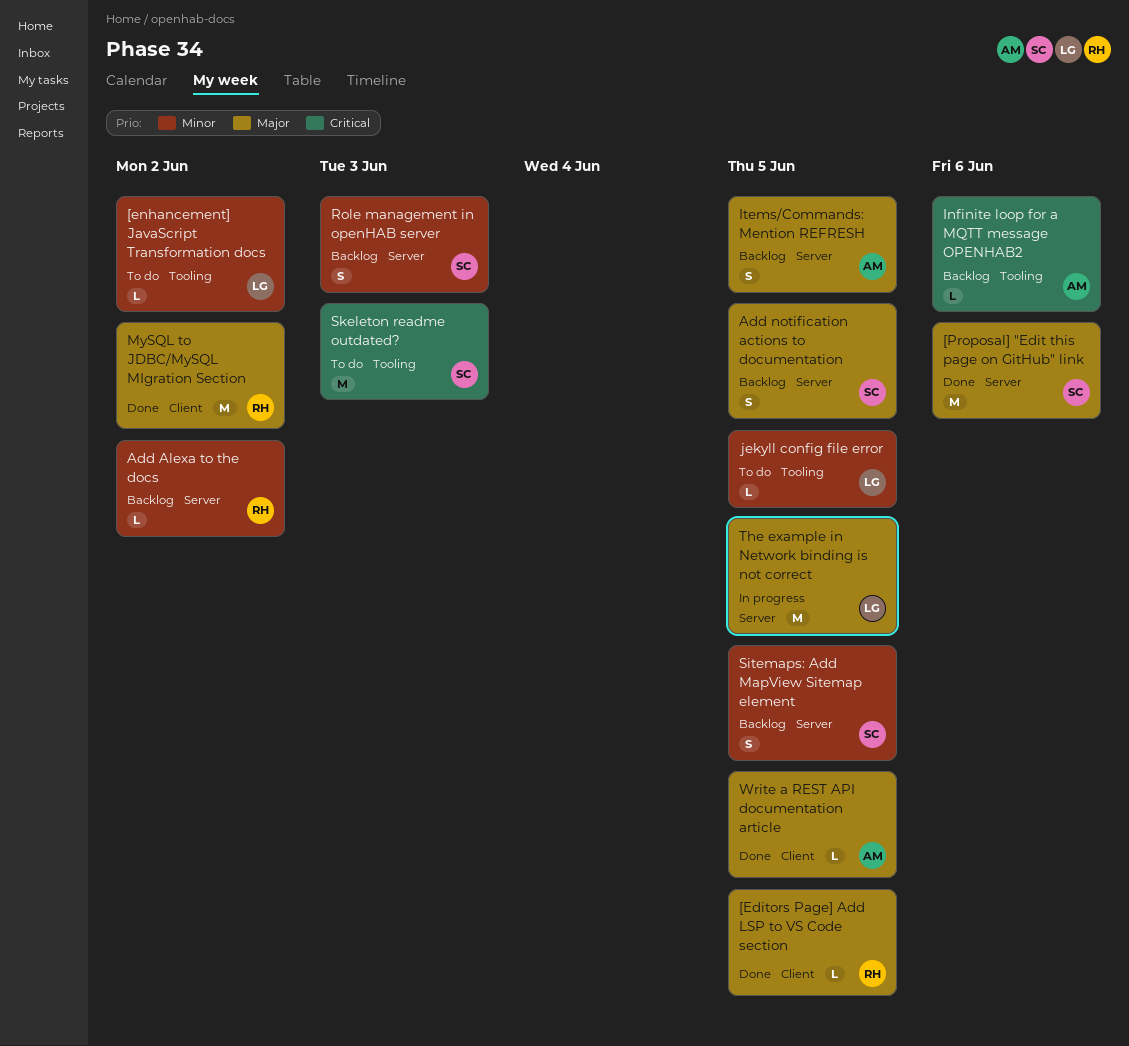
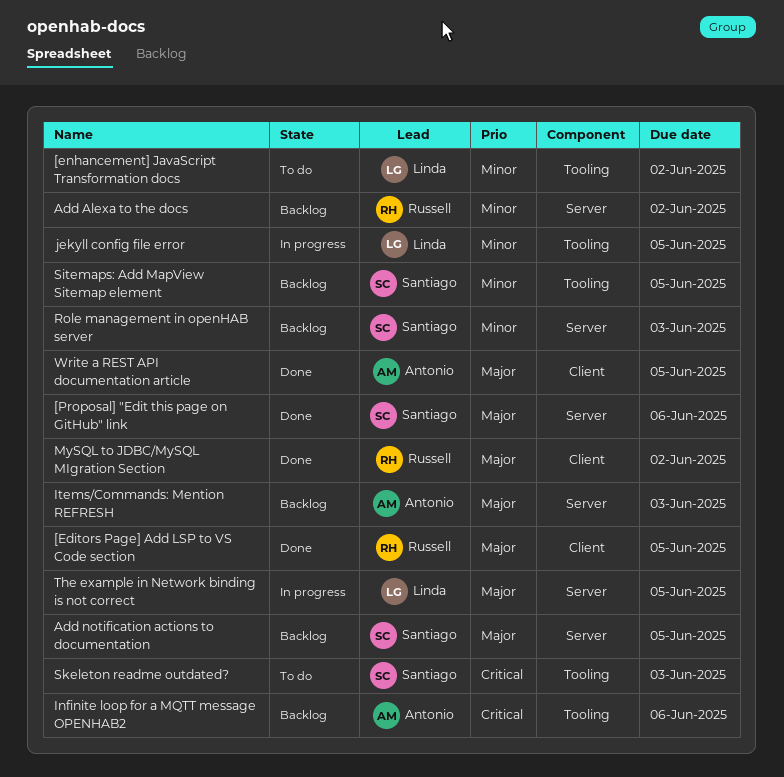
Items/Commands: Mention REFRESH, due: Jun 5 -> Jun 3
jekyll config file error, status: To do -> In progress
Sitemaps: Add MapView Sitemap element, label: Server -> Tooling

